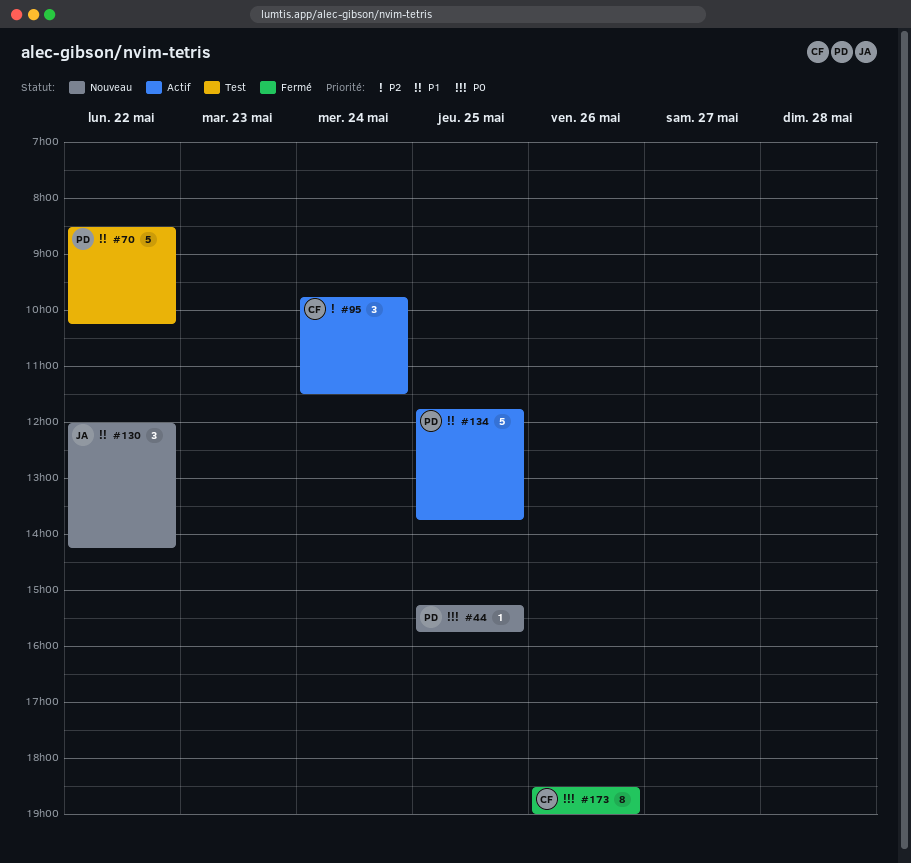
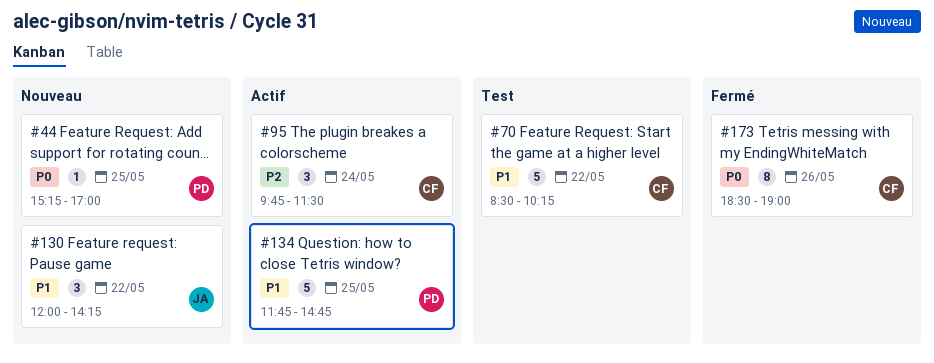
#44, ends: 15:45 -> 17:00
#70, owner: PD -> CF
#134, ends: 13:45 -> 14:45

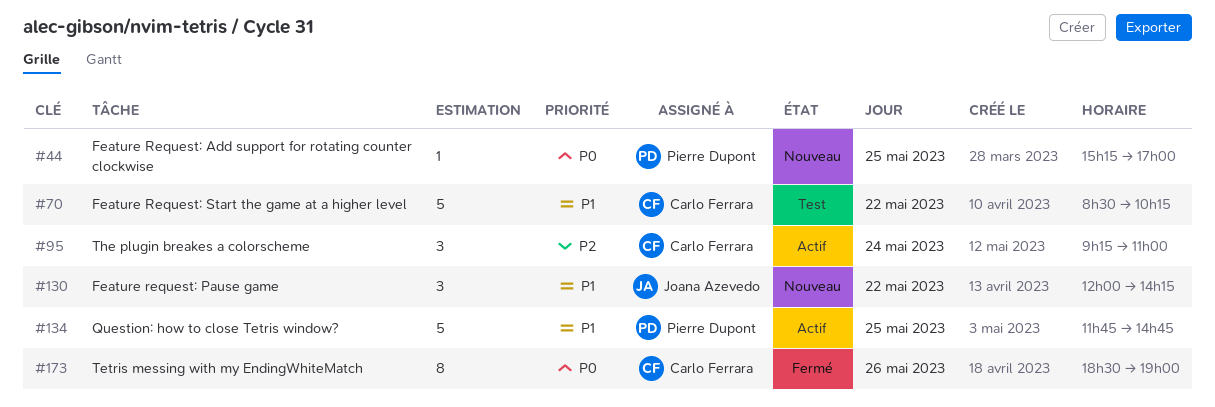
#95, begins: 09:45 -> 09:15
#95, ends: 11:30 -> 11:00

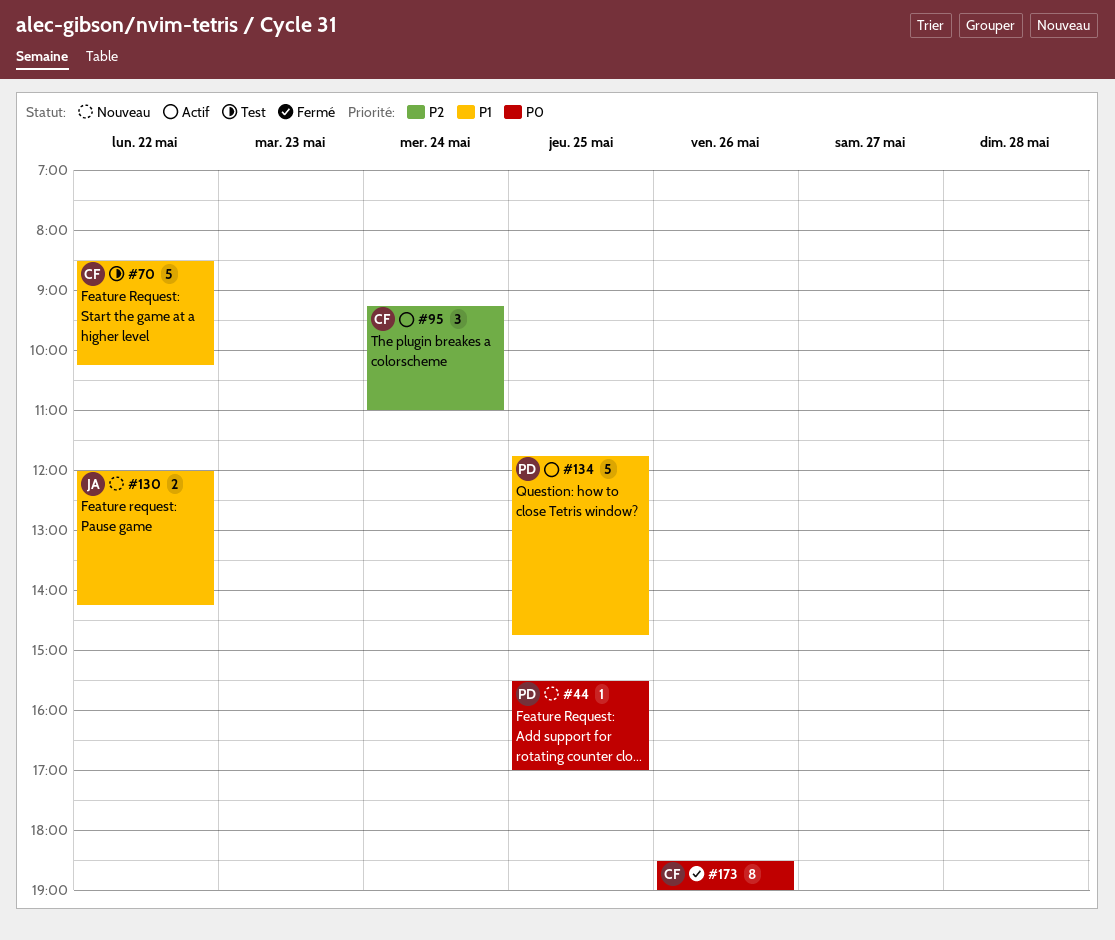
#44, begins: 15:15 -> 15:30
#130, estimate: 3 -> 2

